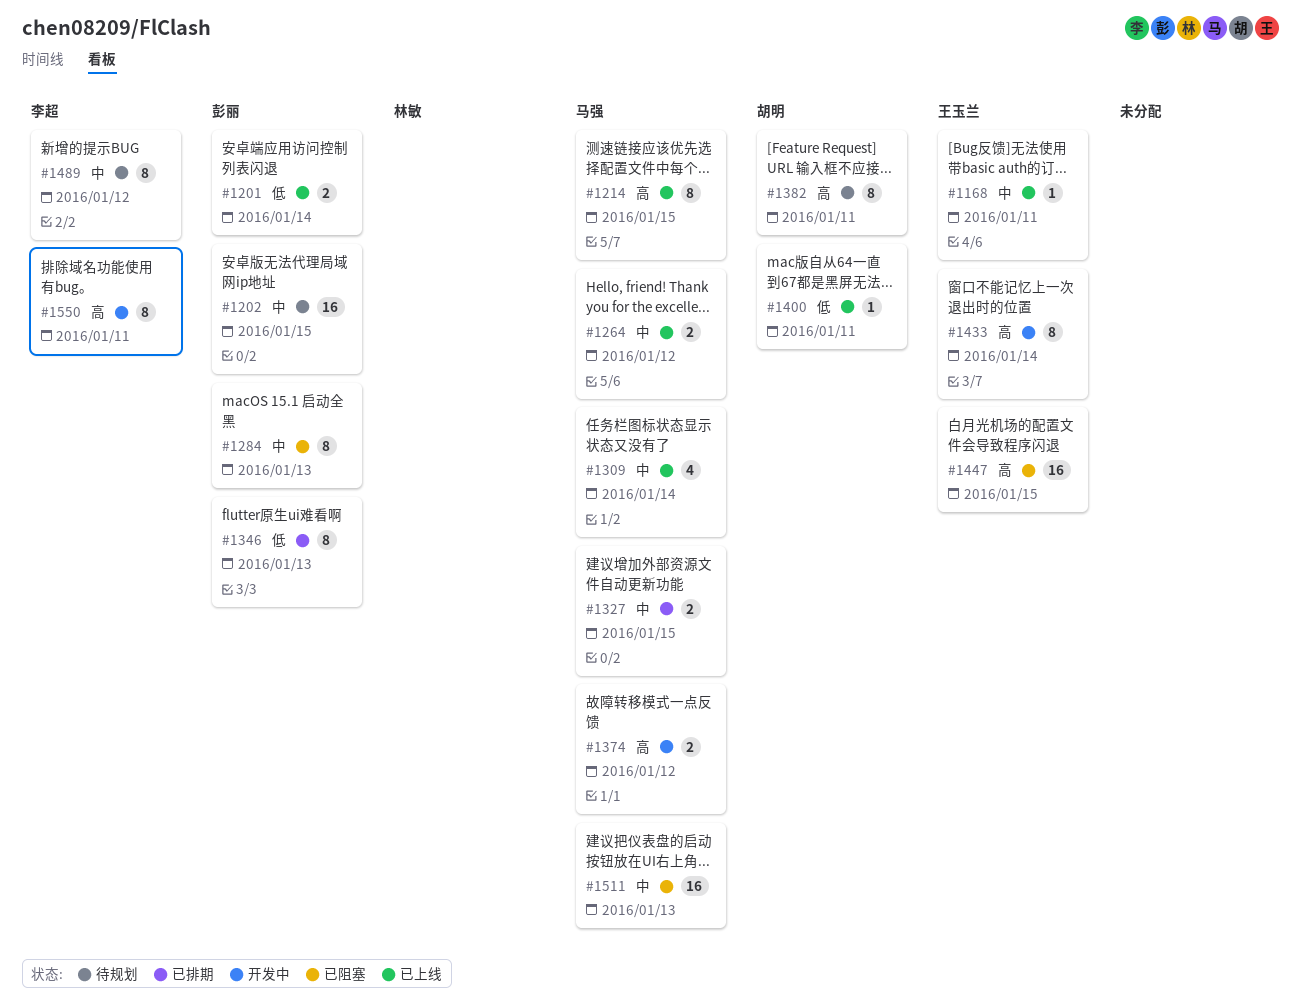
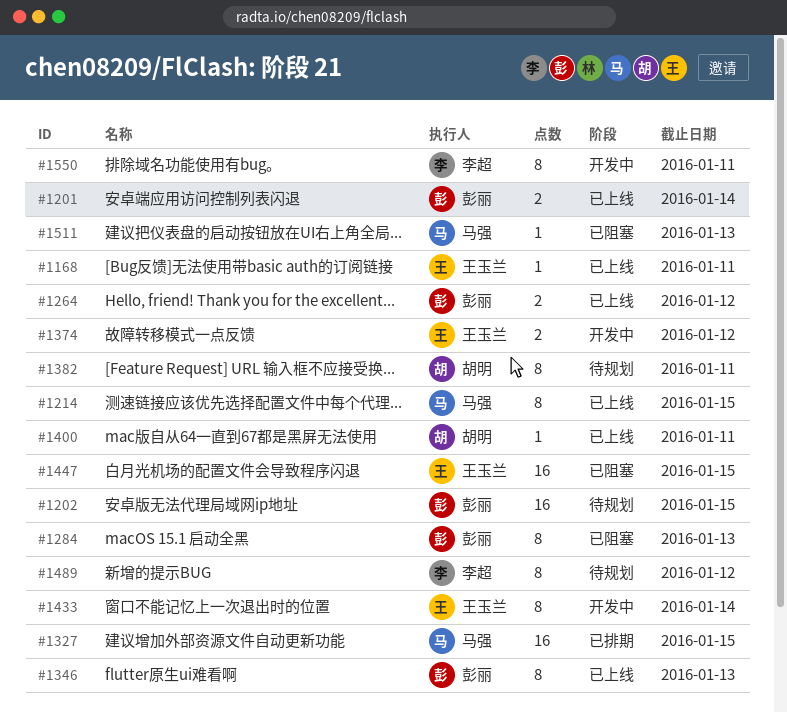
#1264, owner: 马强 -> 彭丽
#1309: present -> none
#1327, estimate: 2 -> 16
#1346, status: 已排期 -> 已上线
#1374, owner: 马强 -> 王玉兰
#1511, estimate: 16 -> 1

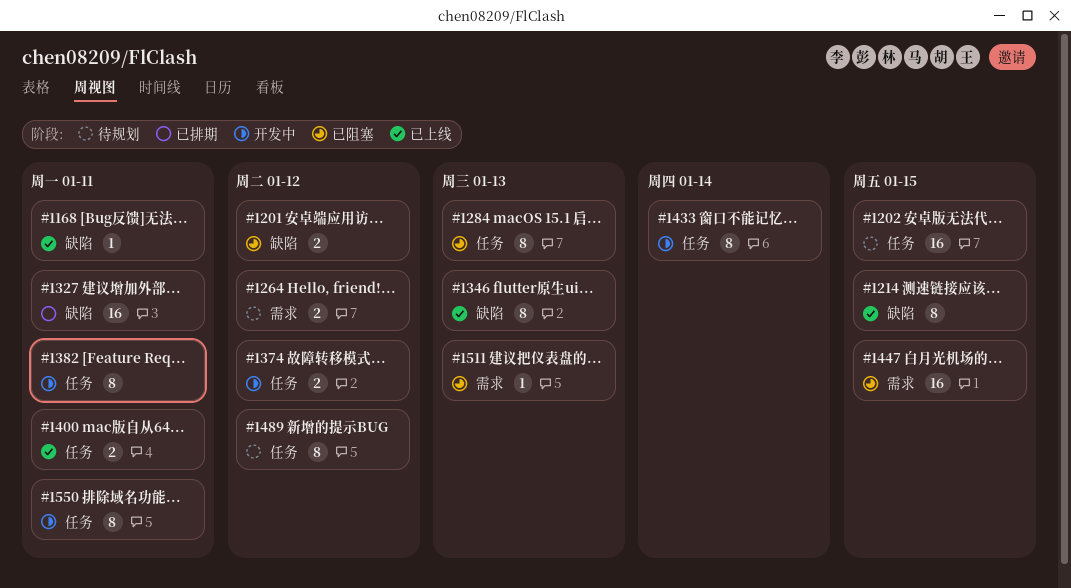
#1201, status: 已上线 -> 已阻塞
#1201, due: Jan 14 -> Jan 12
#1264, status: 已上线 -> 待规划
#1327, due: Jan 15 -> Jan 11
#1382, status: 待规划 -> 开发中
#1400, estimate: 1 -> 2

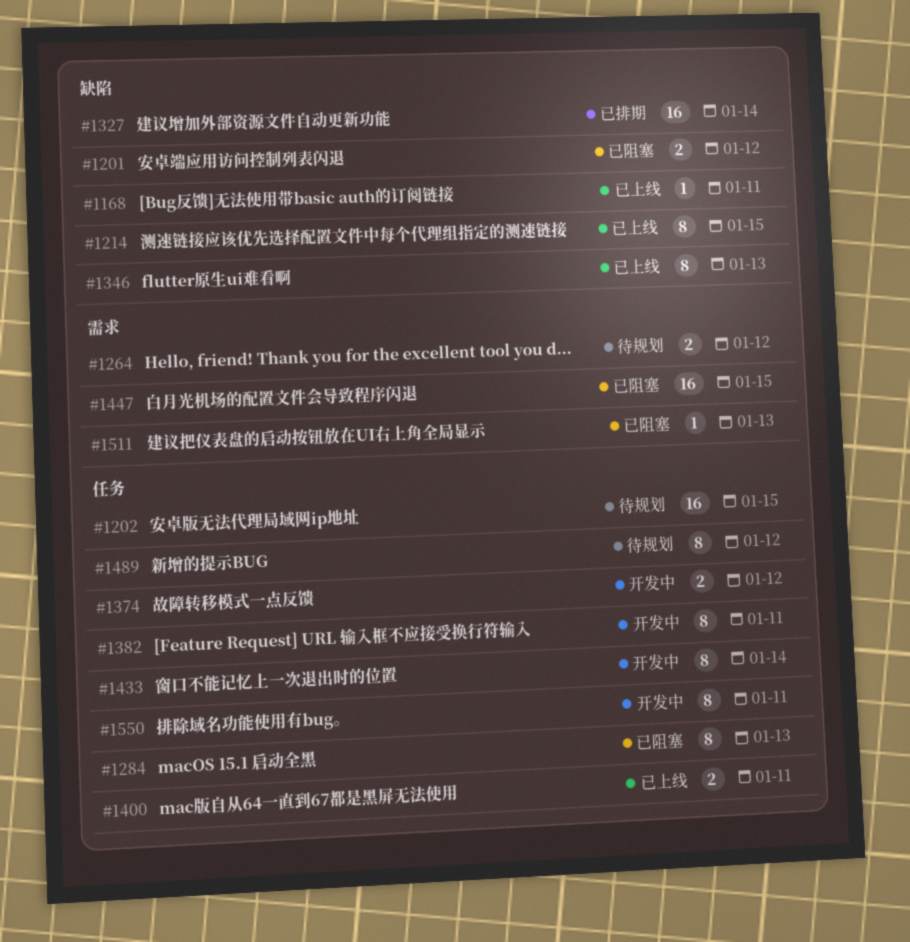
#1327, due: Jan 11 -> Jan 14

